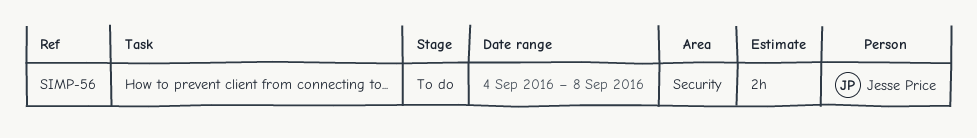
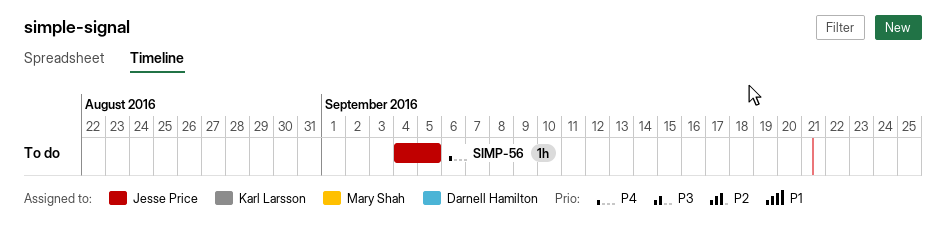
SIMP-56, estimate: 2h -> 1h
SIMP-56, due: Sep 8 -> Sep 5

